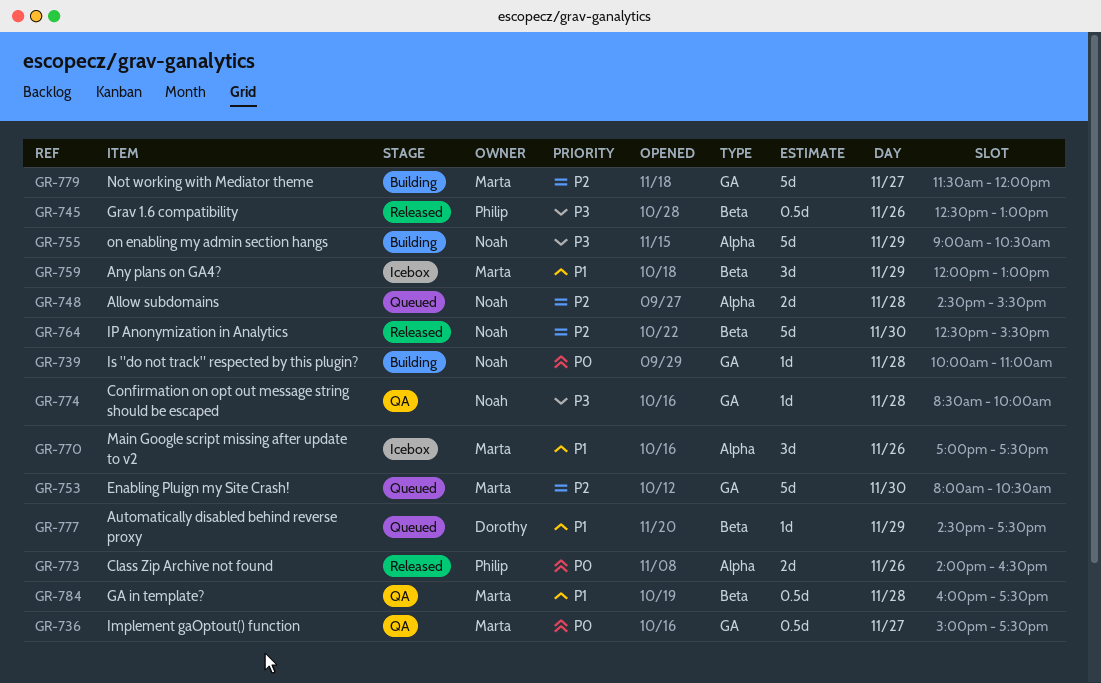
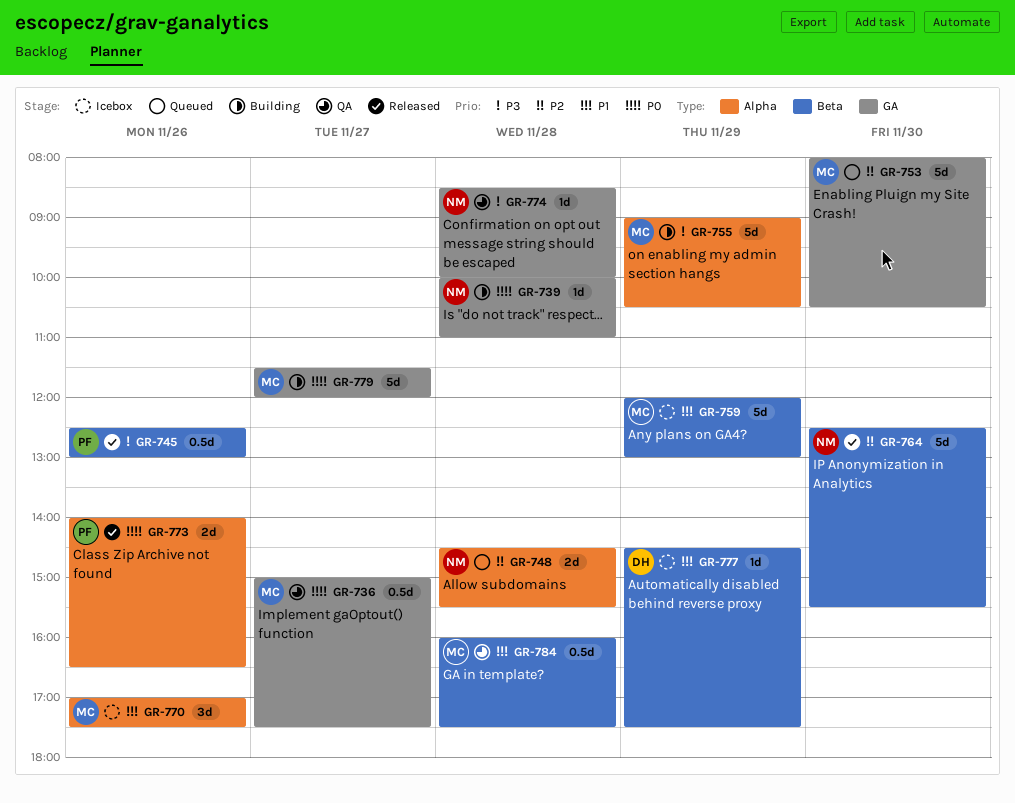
GR-755, owner: Noah -> Marta
GR-759, estimate: 3d -> 5d
GR-777, status: Queued -> Icebox
GR-779, priority: P2 -> P0

